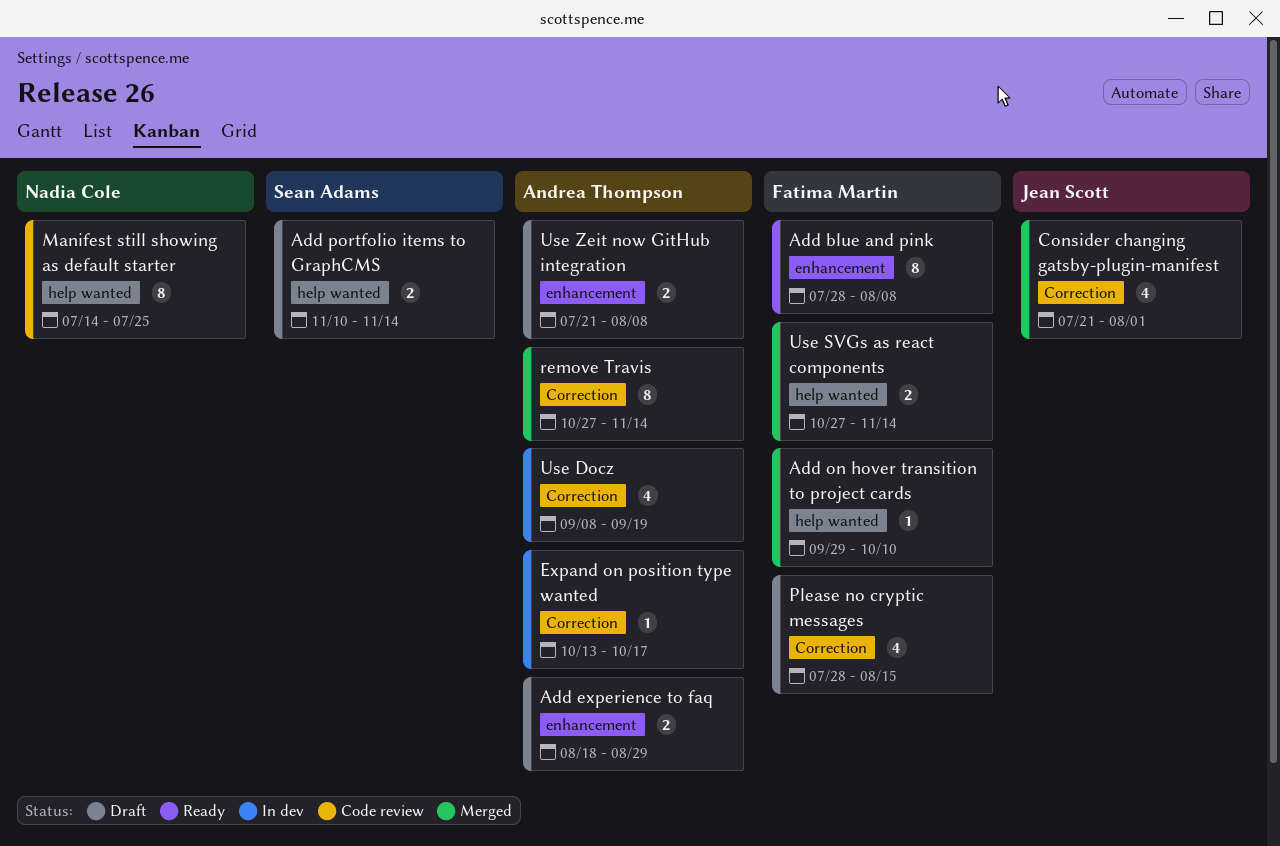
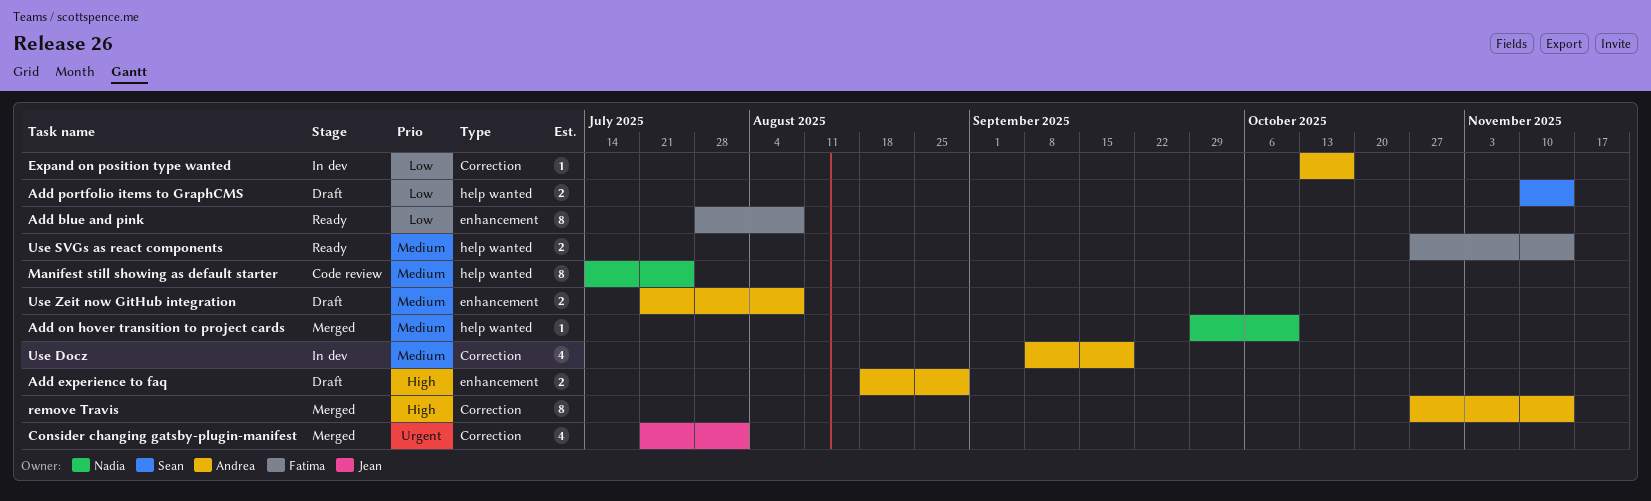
Add on hover transition to project cards, owner: Fatima Martin -> Nadia Cole
Please no cryptic messages: present -> none
Use SVGs as react components, status: Merged -> Ready

